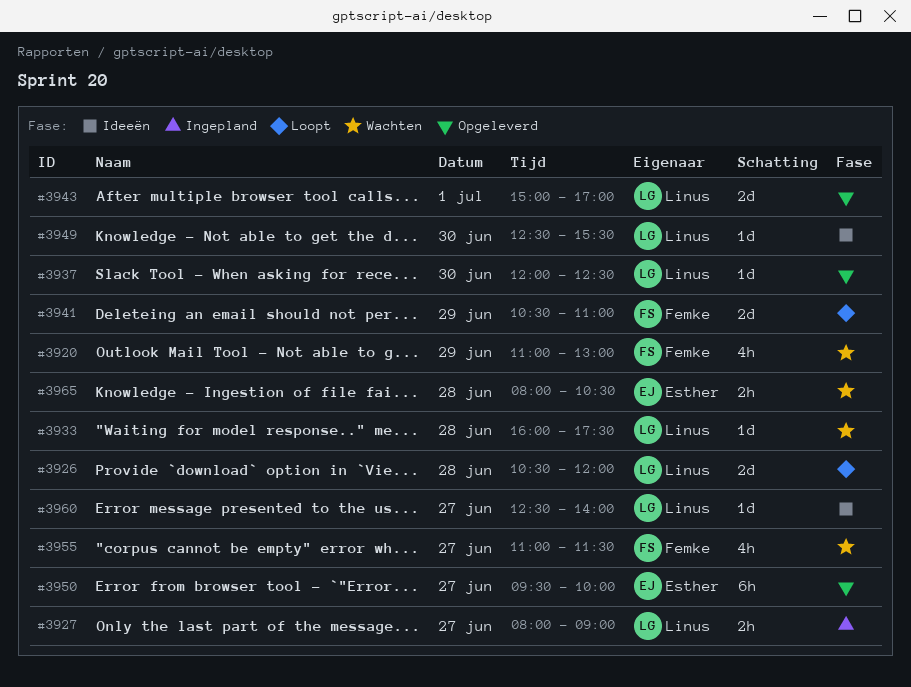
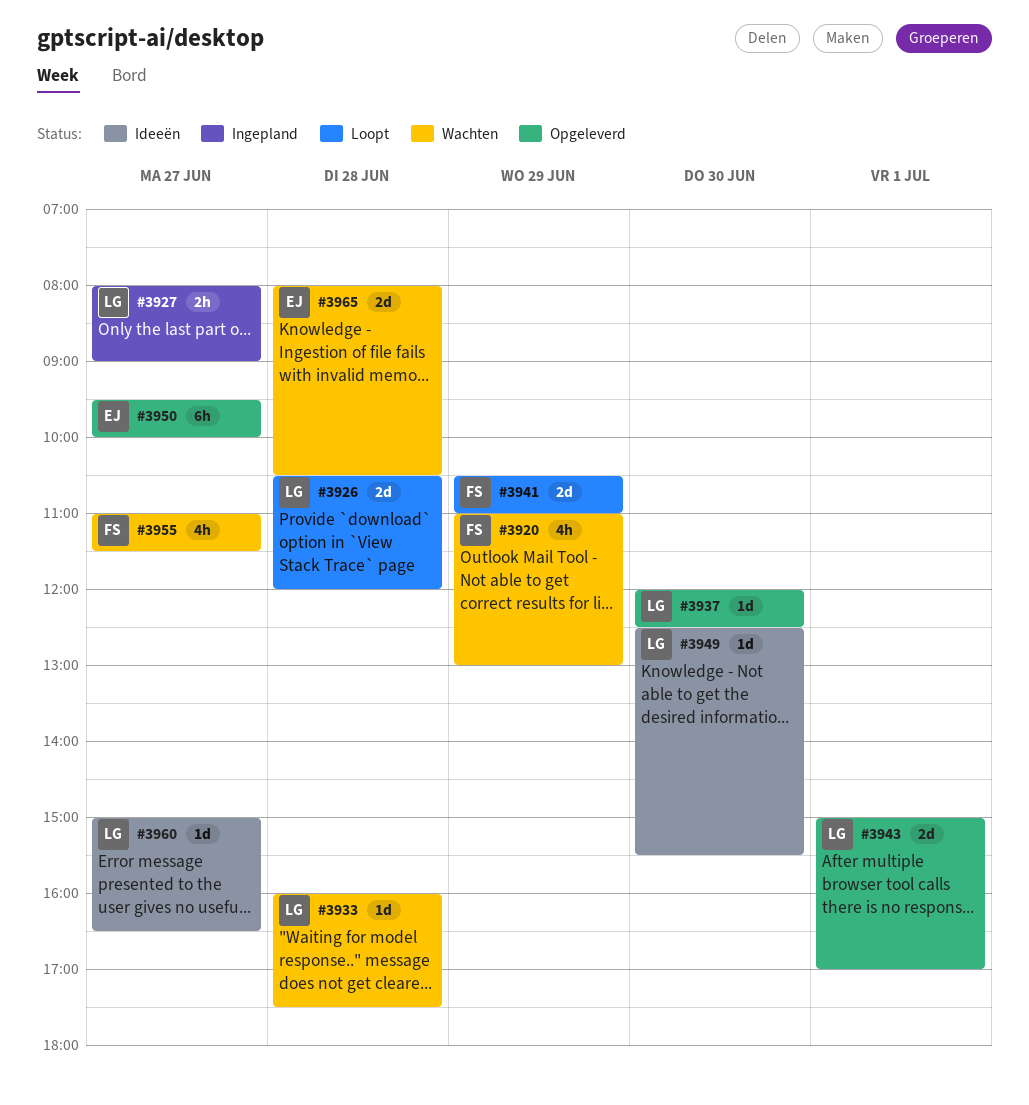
#3960, begins: 12:30 -> 15:00
#3960, ends: 14:00 -> 16:30
#3965, estimate: 2h -> 2d

